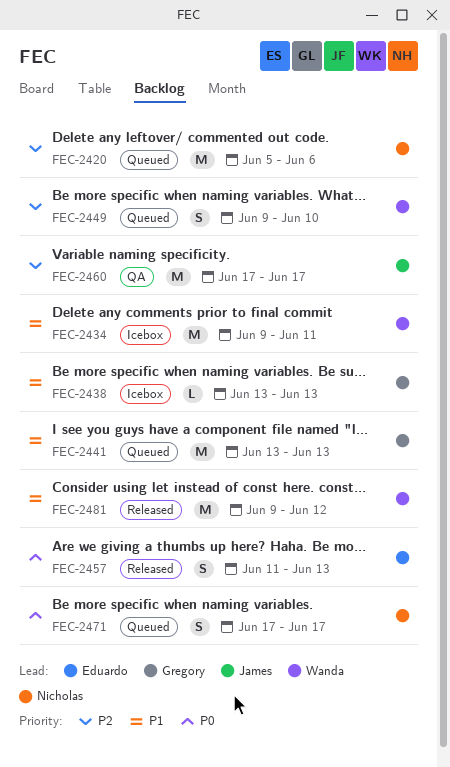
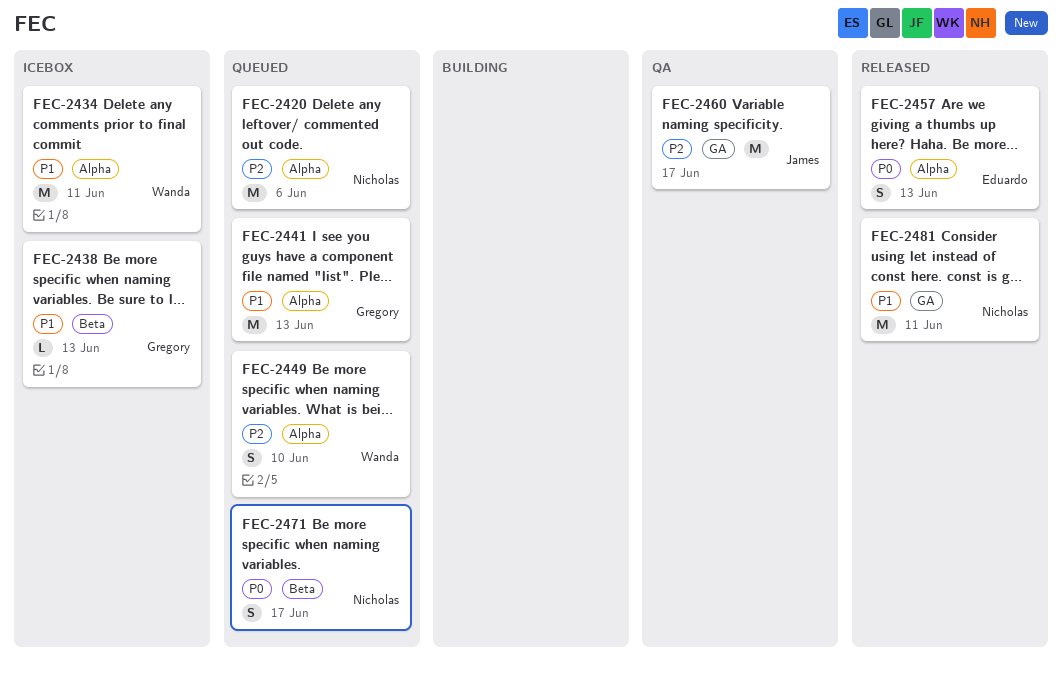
FEC-2481, owner: Wanda -> Nicholas
FEC-2481, due: Jun 12 -> Jun 11

